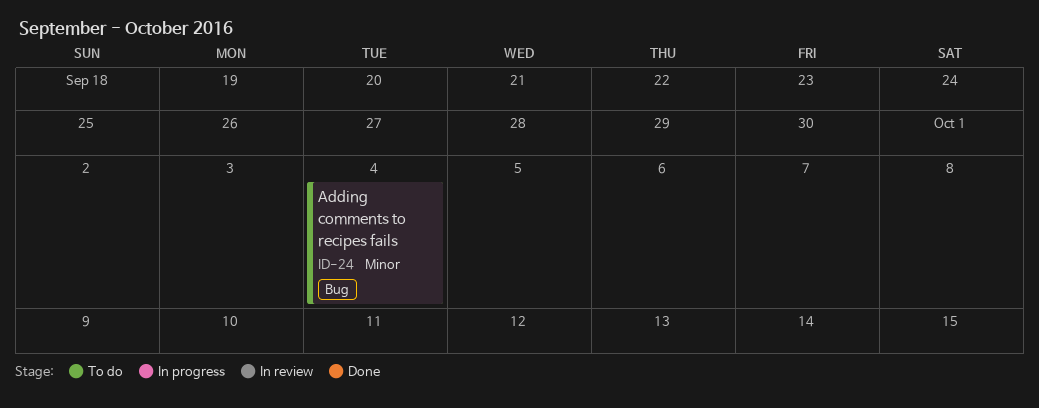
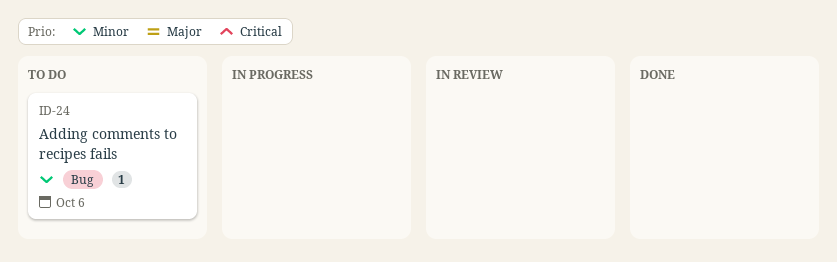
ID-24, due: Oct 4 -> Oct 6

